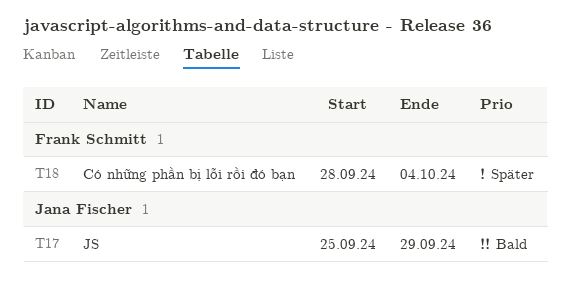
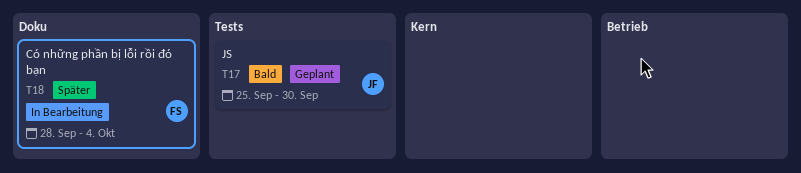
T17, due: Sep 29 -> Sep 30

